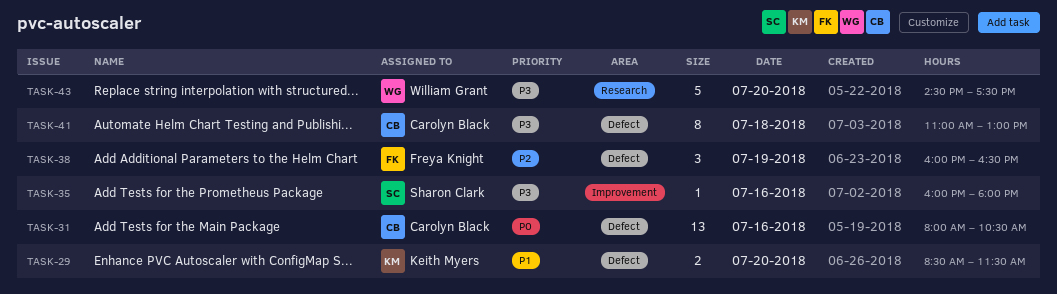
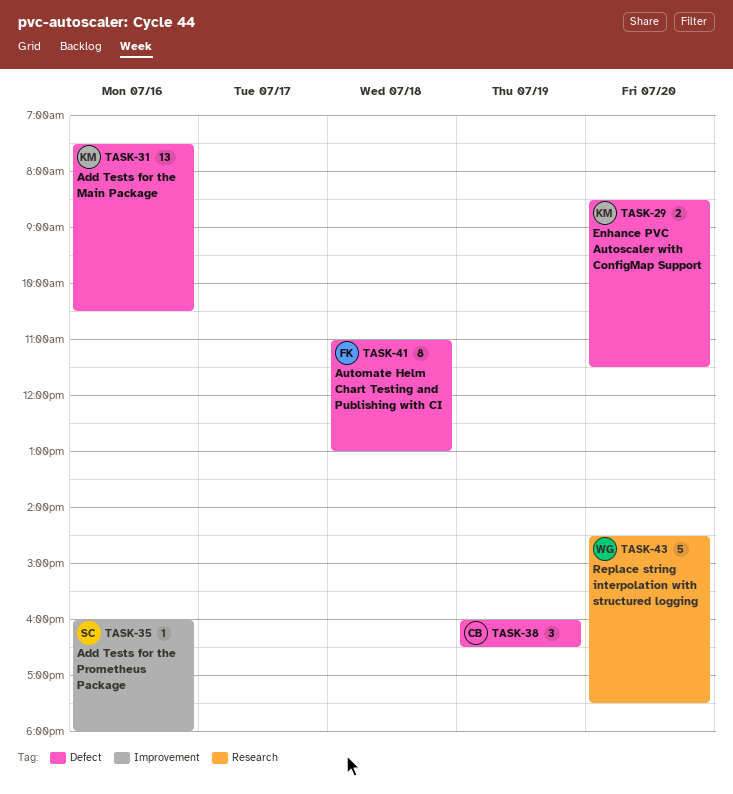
TASK-31, owner: Carolyn Black -> Keith Myers
TASK-31, begins: 08:00 -> 07:30
TASK-38, owner: Freya Knight -> Carolyn Black
TASK-41, owner: Carolyn Black -> Freya Knight

